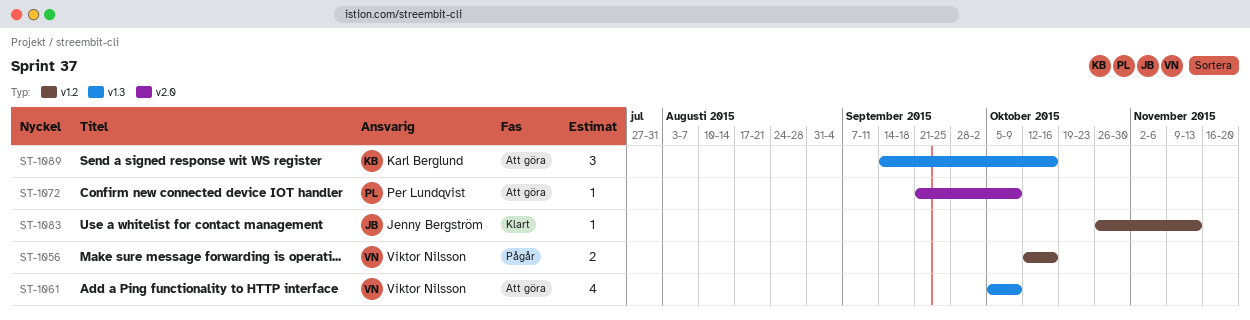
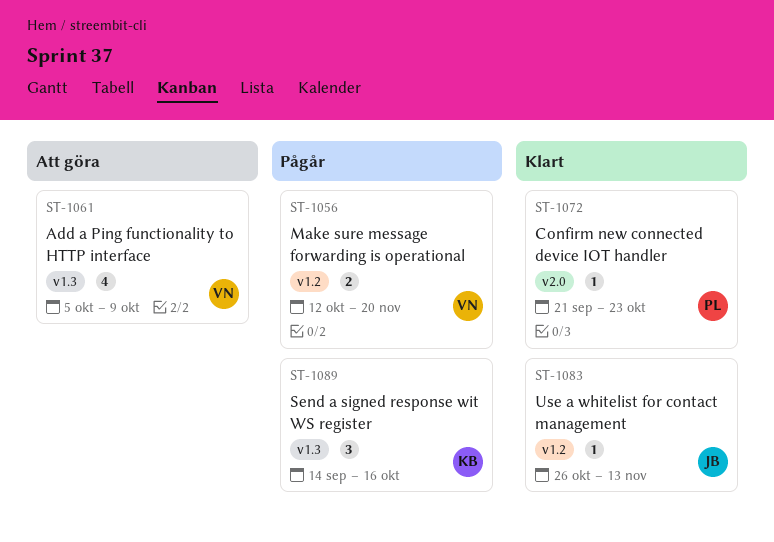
ST-1056, due: Oct 16 -> Nov 20
ST-1072, status: Att göra -> Klart
ST-1072, due: Oct 9 -> Oct 23
ST-1089, status: Att göra -> Pågår

